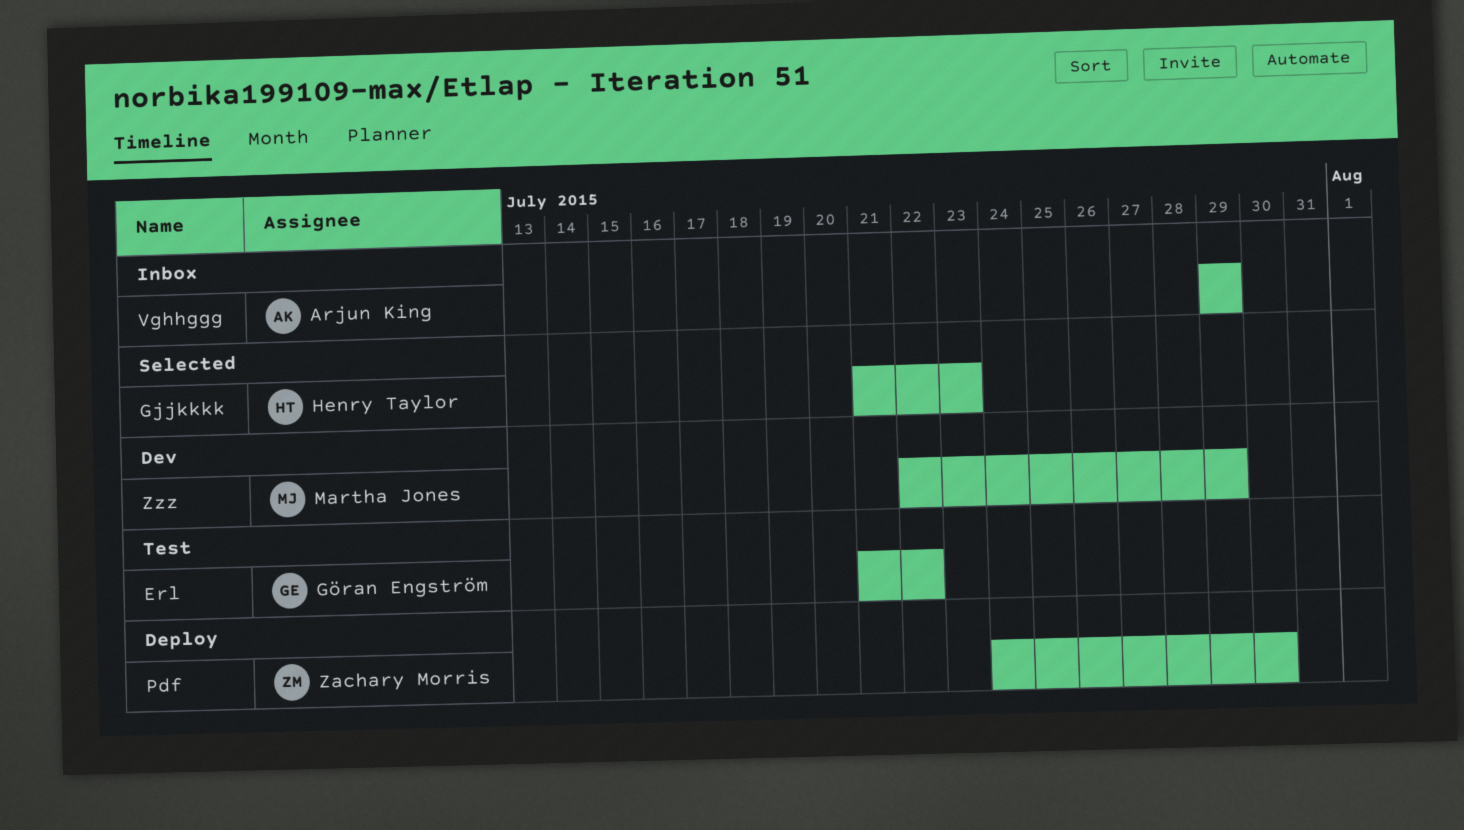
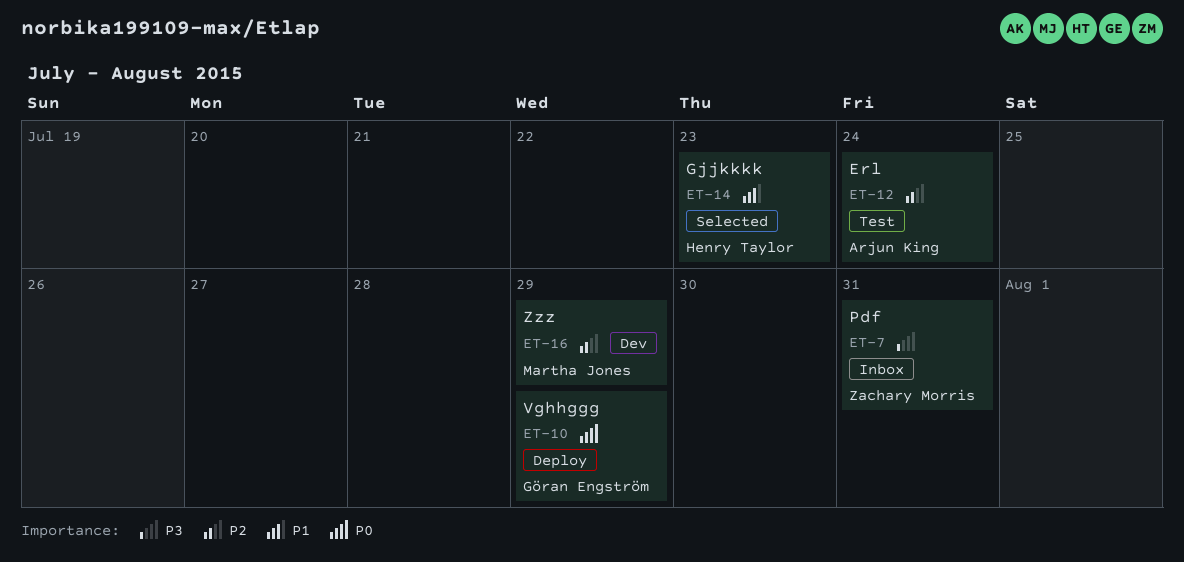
Erl, owner: Göran Engström -> Arjun King
Erl, due: Jul 22 -> Jul 24
Pdf, status: Deploy -> Inbox
Pdf, due: Jul 30 -> Jul 31
Vghhggg, status: Inbox -> Deploy
Vghhggg, owner: Arjun King -> Göran Engström

